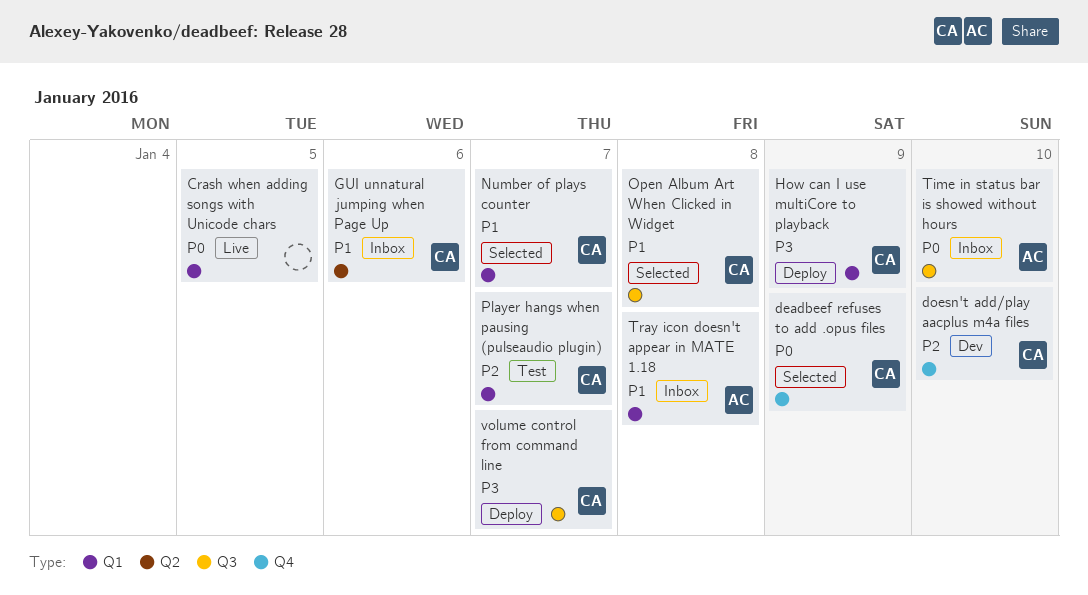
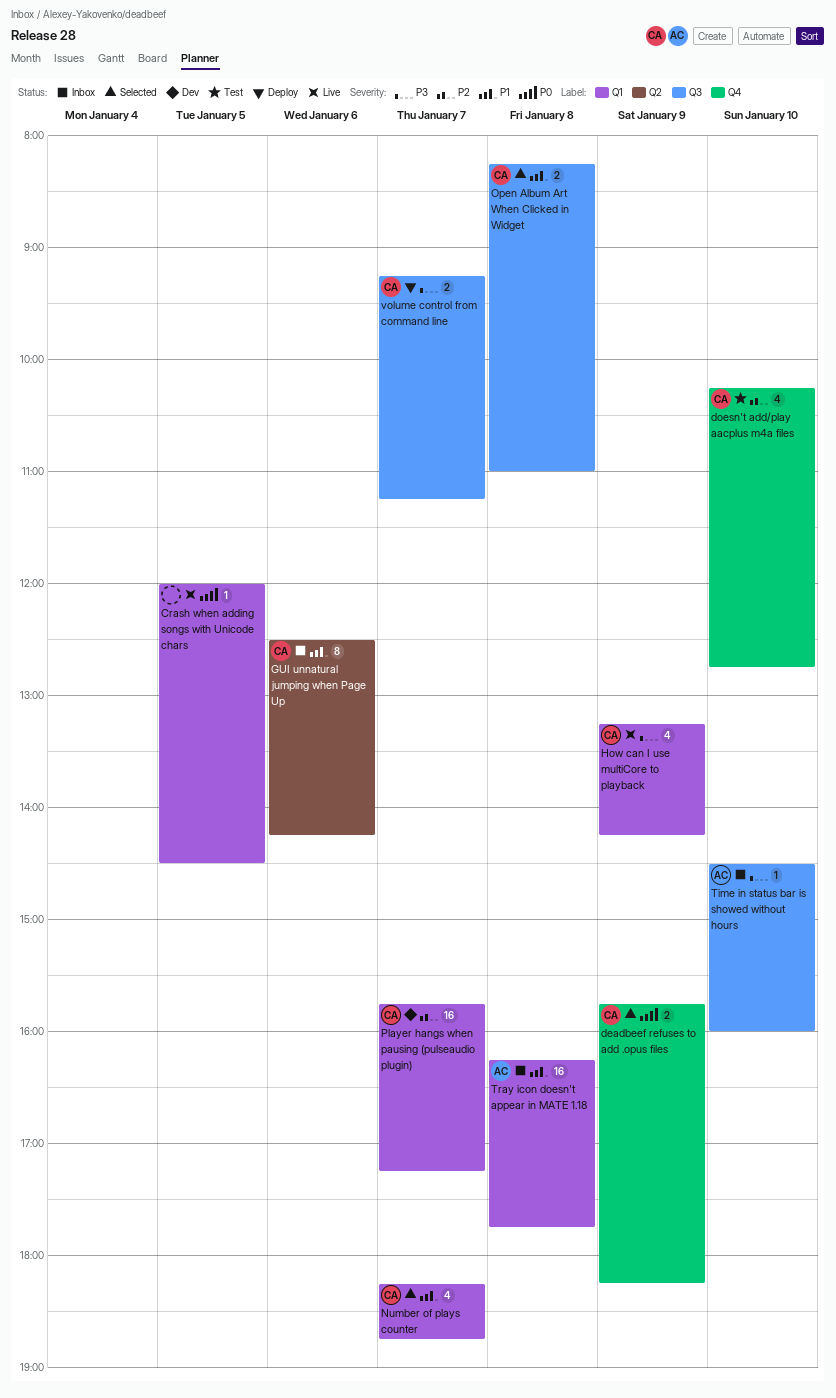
doesn't add/play aacplus m4a files, status: Dev -> Test
How can I use multiCore to playback, status: Deploy -> Live
Player hangs when pausing (pulseaudio plugin), status: Test -> Dev
Time in status bar is showed without hours, priority: P0 -> P3

